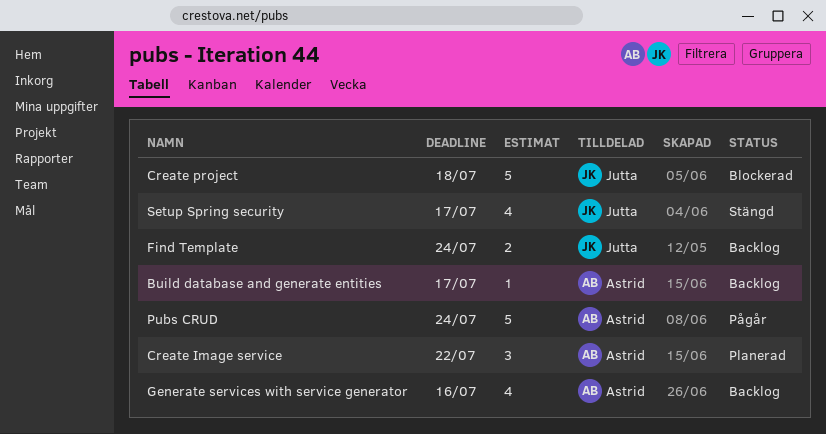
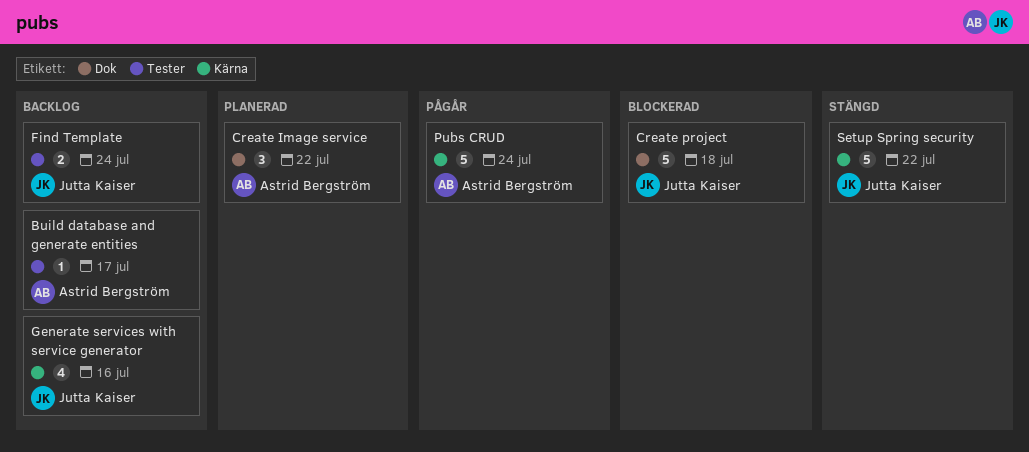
Generate services with service generator, owner: Astrid Bergström -> Jutta Kaiser
Setup Spring security, estimate: 4 -> 5
Setup Spring security, due: Jul 17 -> Jul 22

